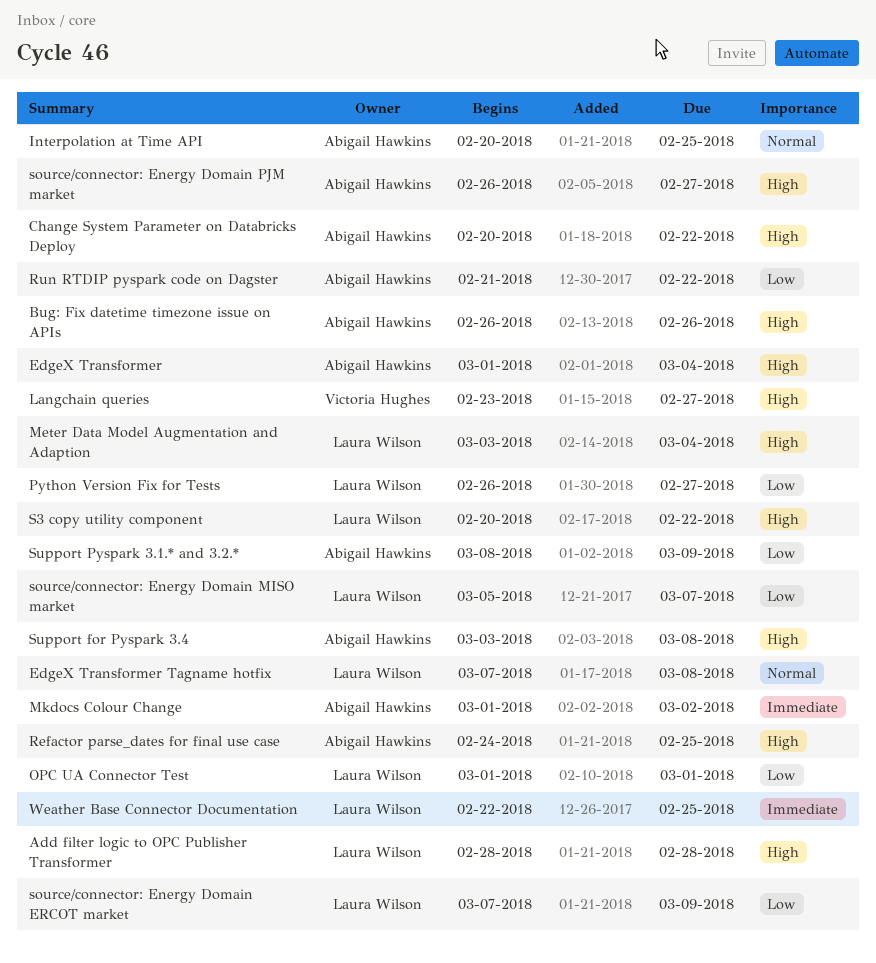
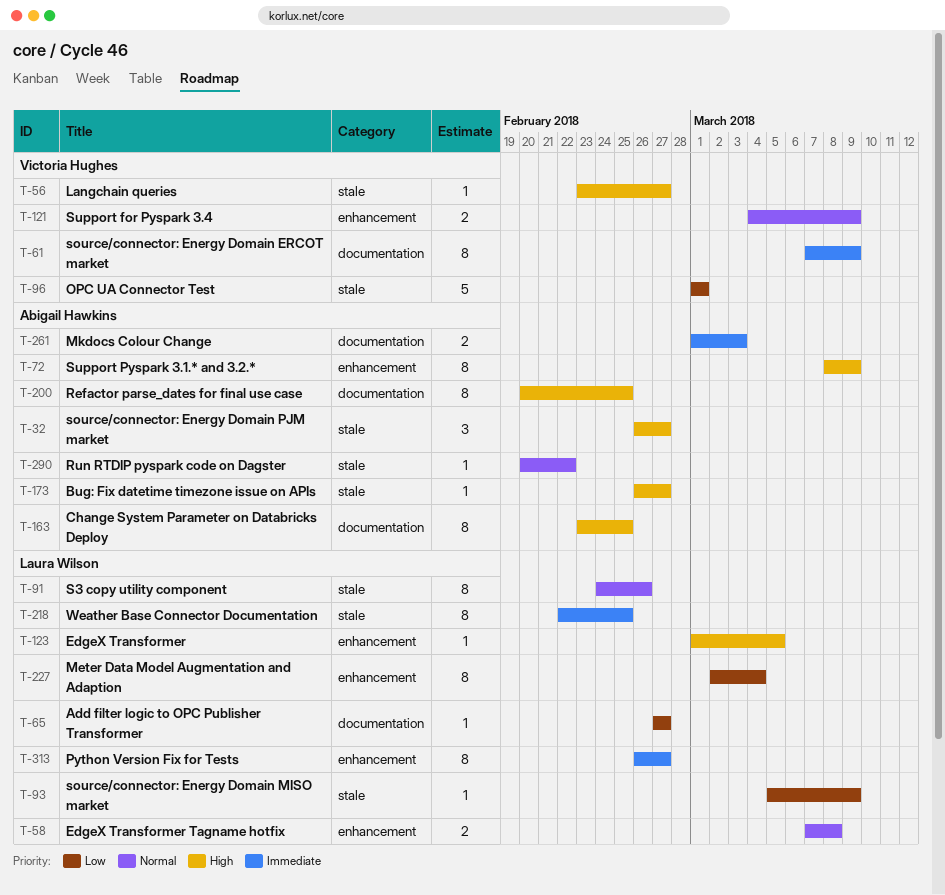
Add filter logic to OPC Publisher Transformer, priority: High -> Low
Add filter logic to OPC Publisher Transformer, start: Feb 28 -> Feb 27
Add filter logic to OPC Publisher Transformer, due: Feb 28 -> Feb 27
Bug: Fix datetime timezone issue on APIs, due: Feb 26 -> Feb 27
Change System Parameter on Databricks Deploy, start: Feb 20 -> Feb 23
Change System Parameter on Databricks Deploy, due: Feb 22 -> Feb 25
EdgeX Transformer, owner: Abigail Hawkins -> Laura Wilson
EdgeX Transformer, due: Mar 4 -> Mar 5
Interpolation at Time API: present -> none
Meter Data Model Augmentation and Adaption, priority: High -> Low
Meter Data Model Augmentation and Adaption, start: Mar 3 -> Mar 2
Mkdocs Colour Change, due: Mar 2 -> Mar 3
OPC UA Connector Test, owner: Laura Wilson -> Victoria Hughes
Python Version Fix for Tests, priority: Low -> Immediate
Refactor parse_dates for final use case, start: Feb 24 -> Feb 20
Run RTDIP pyspark code on Dagster, priority: Low -> Normal
Run RTDIP pyspark code on Dagster, start: Feb 21 -> Feb 20
S3 copy utility component, priority: High -> Normal
S3 copy utility component, start: Feb 20 -> Feb 24
S3 copy utility component, due: Feb 22 -> Feb 26
source/connector: Energy Domain ERCOT market, owner: Laura Wilson -> Victoria Hughes
source/connector: Energy Domain ERCOT market, priority: Low -> Immediate
source/connector: Energy Domain MISO market, due: Mar 7 -> Mar 9
Support for Pyspark 3.4, owner: Abigail Hawkins -> Victoria Hughes
Support for Pyspark 3.4, priority: High -> Normal
Support for Pyspark 3.4, start: Mar 3 -> Mar 4
Support for Pyspark 3.4, due: Mar 8 -> Mar 9
Support Pyspark 3.1.* and 3.2.*, priority: Low -> High

